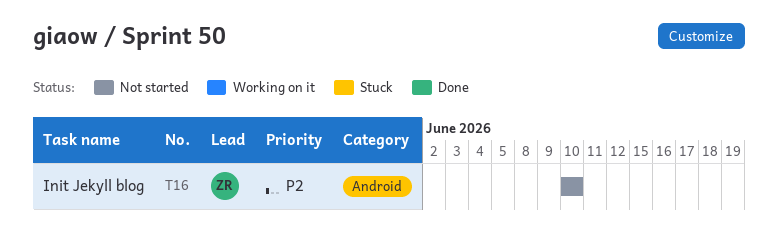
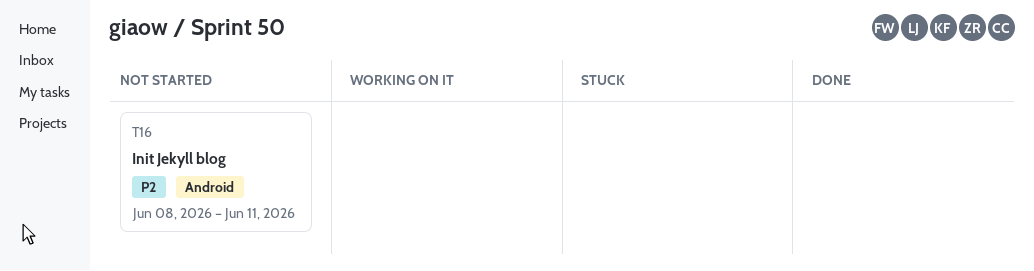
T16, start: Jun 10 -> Jun 8
T16, due: Jun 10 -> Jun 11

